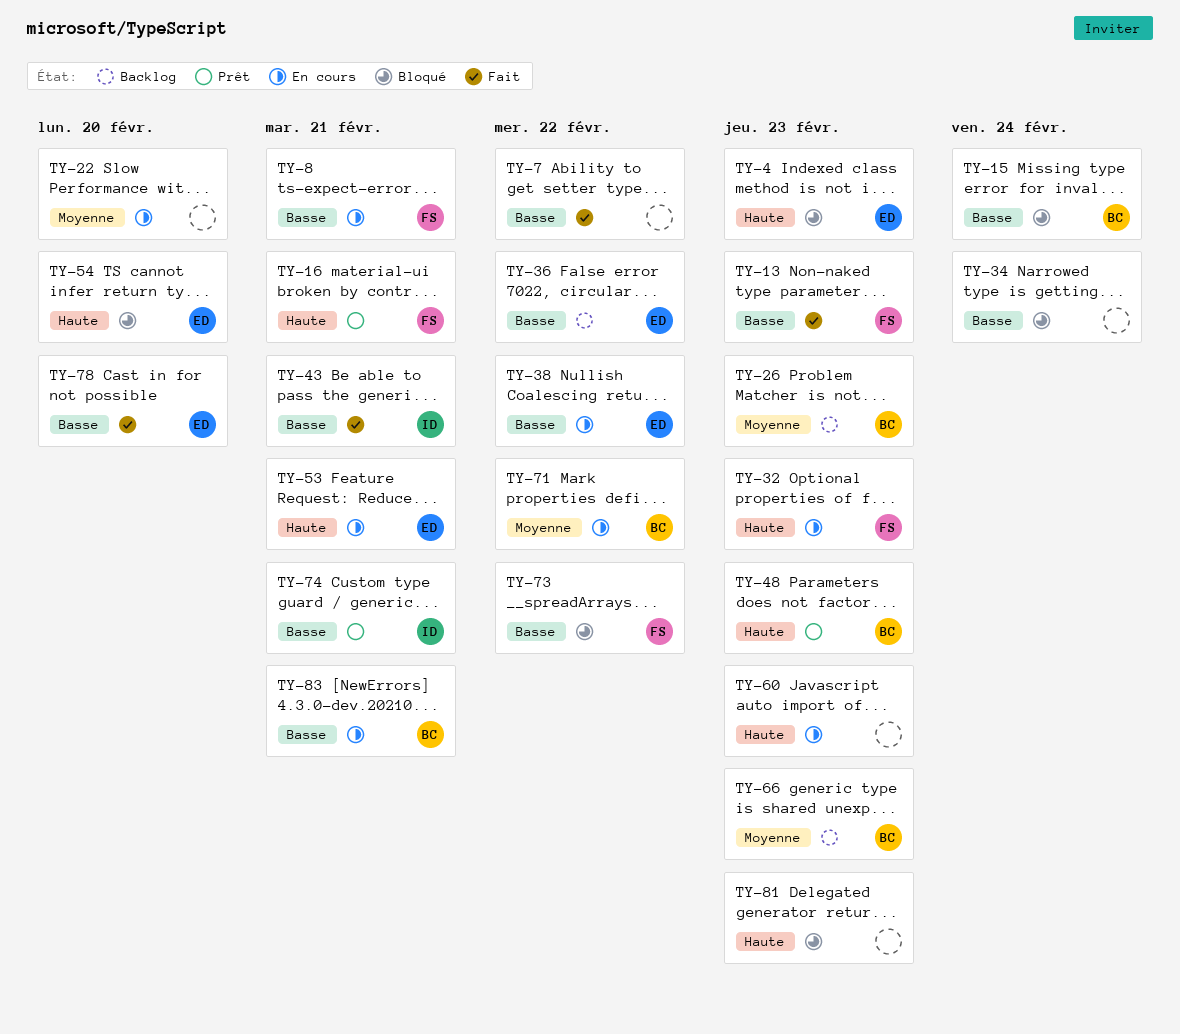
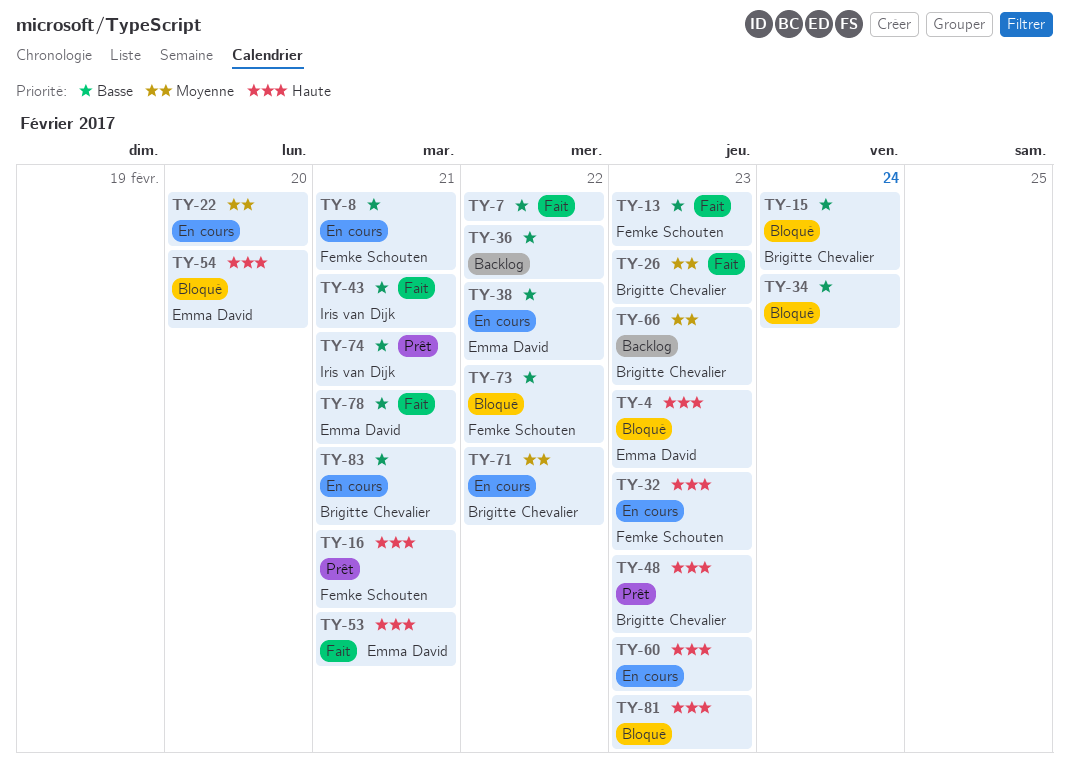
TY-26, status: Backlog -> Fait
TY-36, owner: Emma David -> none
TY-53, status: En cours -> Fait
TY-78, due: Feb 20 -> Feb 21

